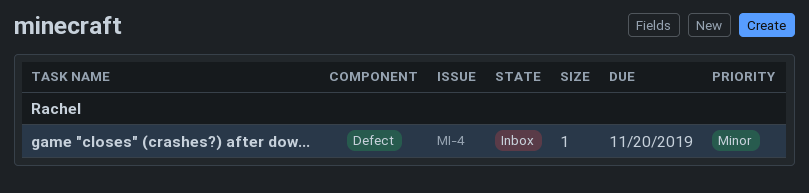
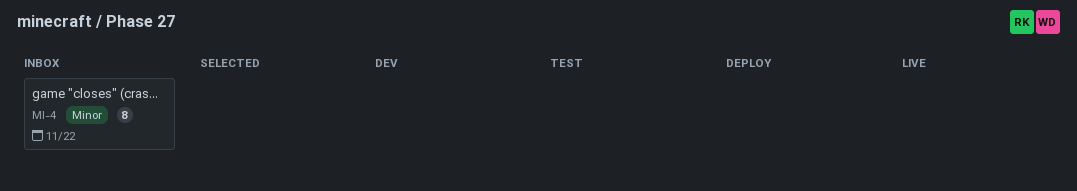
MI-4, estimate: 1 -> 8
MI-4, due: Nov 20 -> Nov 22

